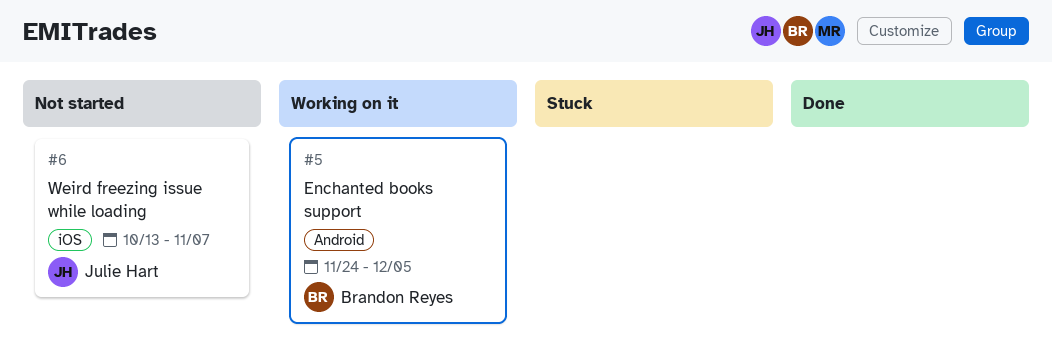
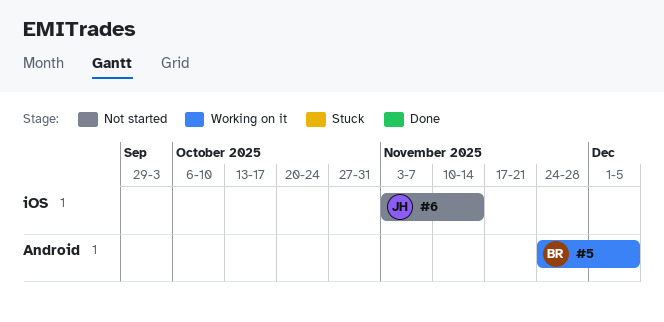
#6, start: Oct 13 -> Nov 3
#6, due: Nov 7 -> Nov 14

